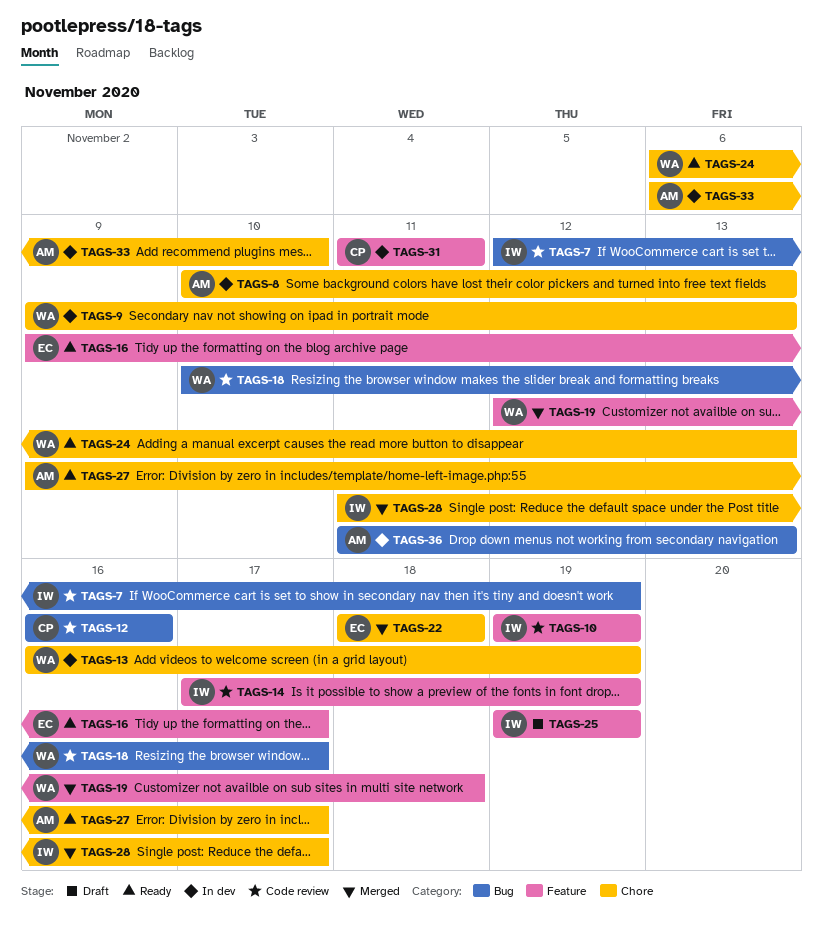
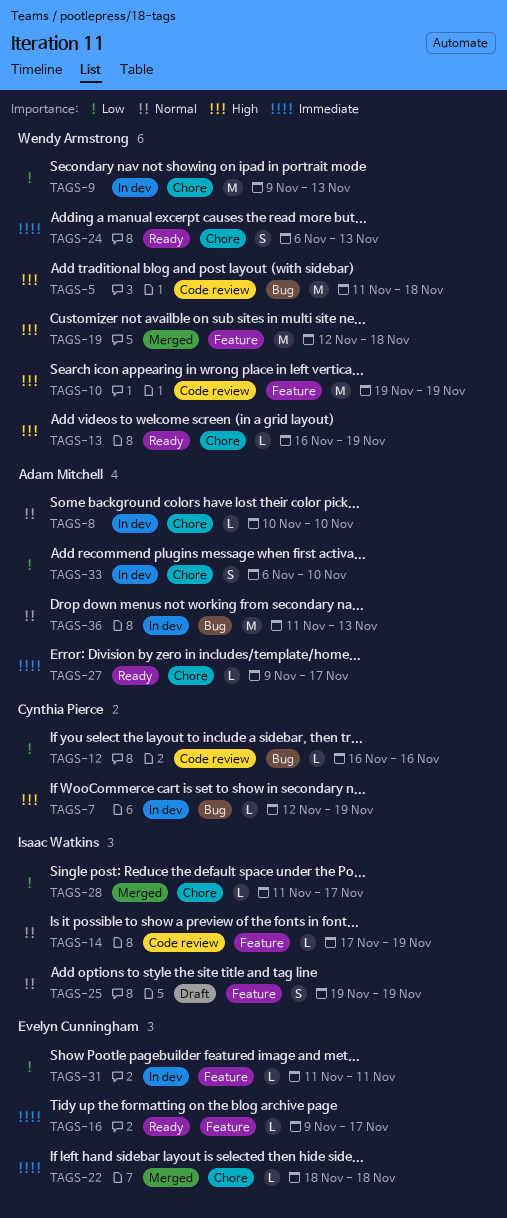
TAGS-5: none -> present
TAGS-7, status: Code review -> In dev
TAGS-7, owner: Isaac Watkins -> Cynthia Pierce
TAGS-8, due: Nov 13 -> Nov 10
TAGS-10, owner: Isaac Watkins -> Wendy Armstrong
TAGS-13, status: In dev -> Ready
TAGS-18: present -> none
TAGS-31, owner: Cynthia Pierce -> Evelyn Cunningham

